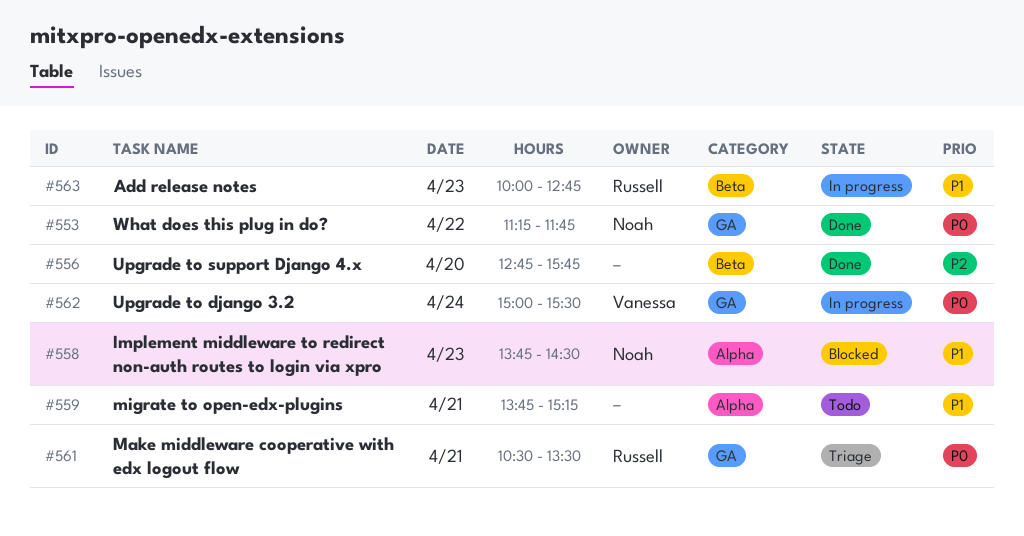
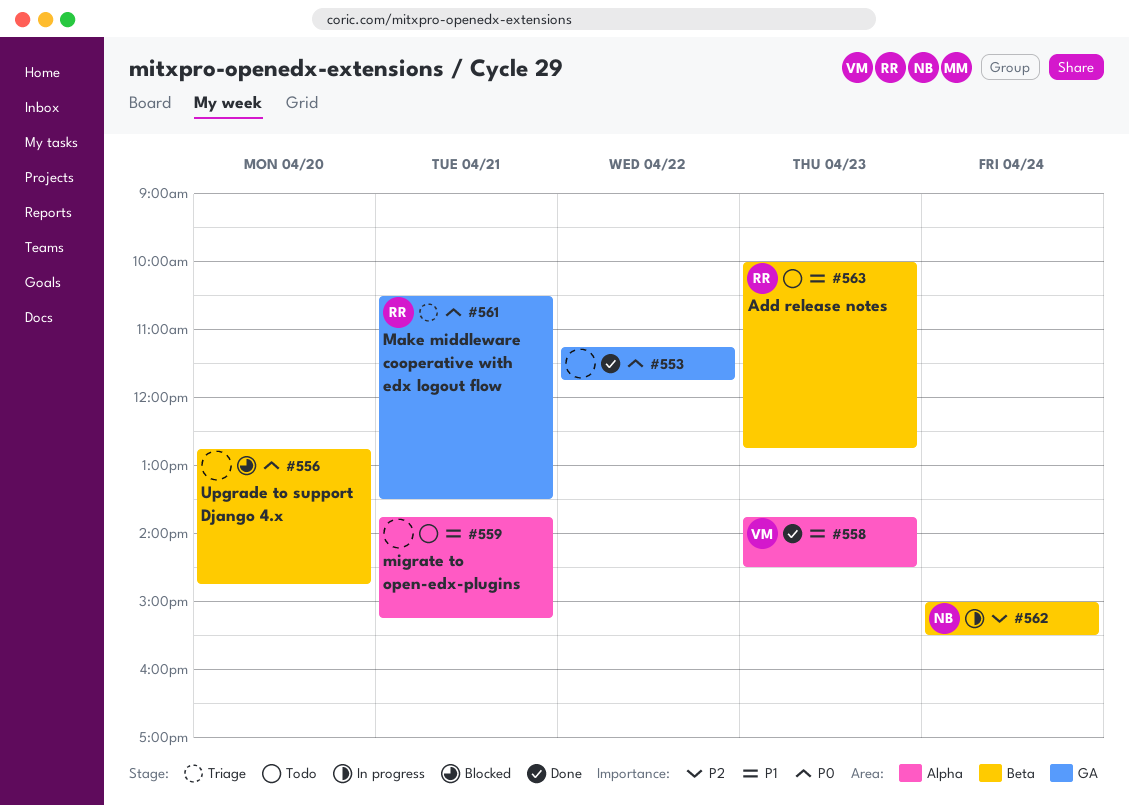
#553, owner: Noah -> none
#556, status: Done -> Blocked
#556, priority: P2 -> P0
#556, ends: 15:45 -> 14:45
#558, status: Blocked -> Done
#558, owner: Noah -> Vanessa
#562, owner: Vanessa -> Noah
#562, priority: P0 -> P2
#562, label: GA -> Beta
#563, status: In progress -> Todo

